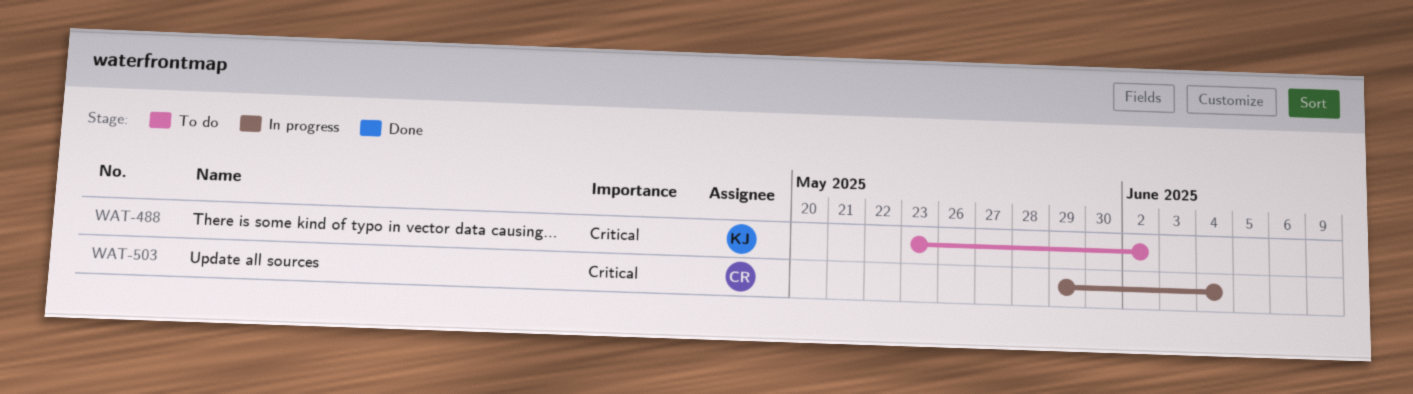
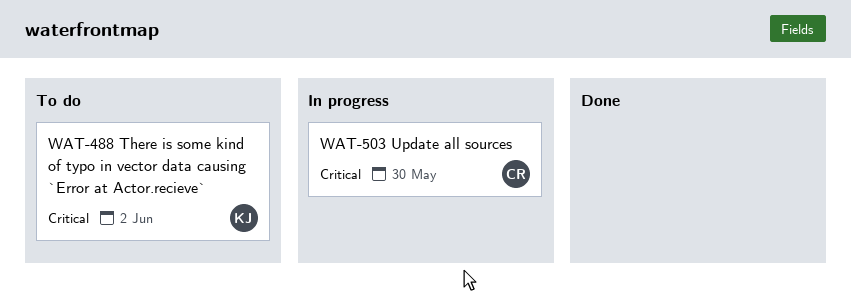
WAT-503, due: Jun 4 -> May 30

